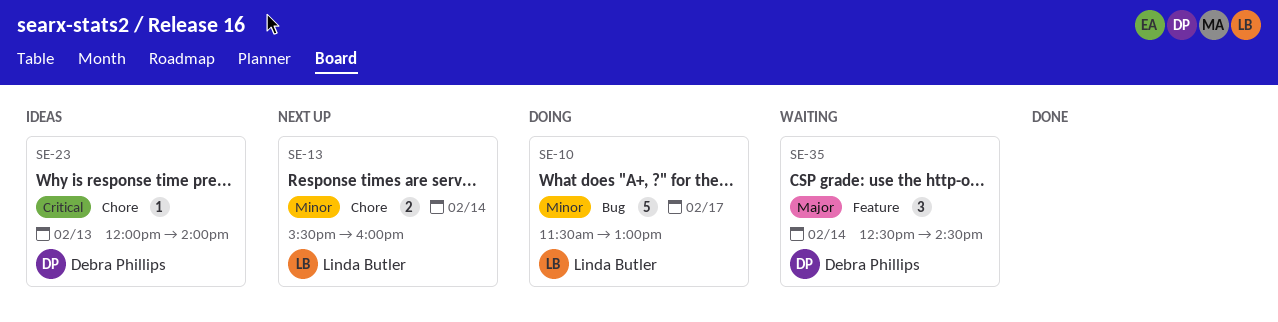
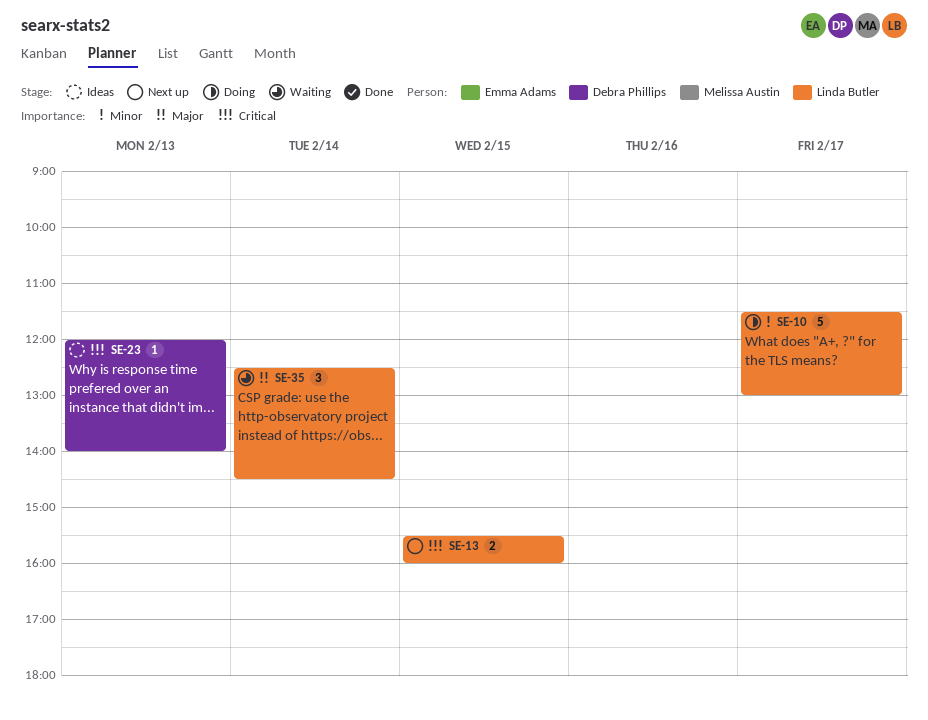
SE-13, priority: Minor -> Critical
SE-13, day: Feb 14 -> Feb 15
SE-35, owner: Debra Phillips -> Linda Butler

